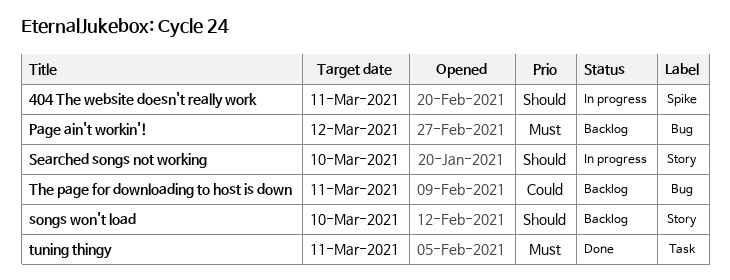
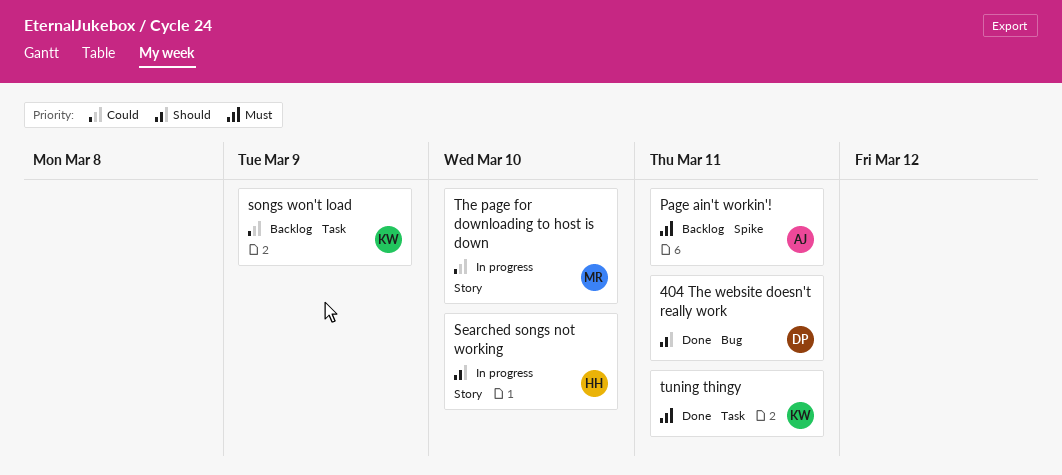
404 The website doesn't really work, status: In progress -> Done
404 The website doesn't really work, label: Spike -> Bug
Page ain't workin'!, label: Bug -> Spike
Page ain't workin'!, due: Mar 12 -> Mar 11
songs won't load, priority: Should -> Could
songs won't load, label: Story -> Task
songs won't load, due: Mar 10 -> Mar 9
The page for downloading to host is down, status: Backlog -> In progress
The page for downloading to host is down, label: Bug -> Story
The page for downloading to host is down, due: Mar 11 -> Mar 10

